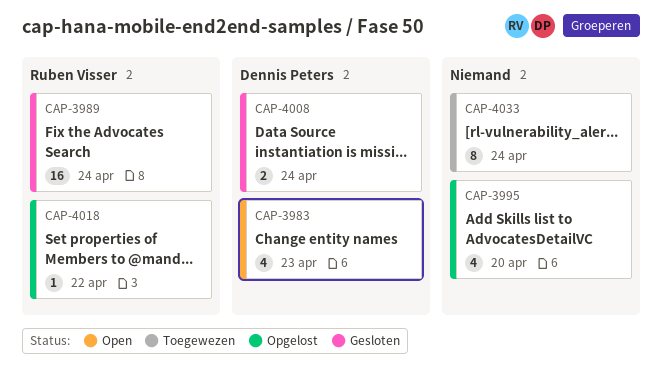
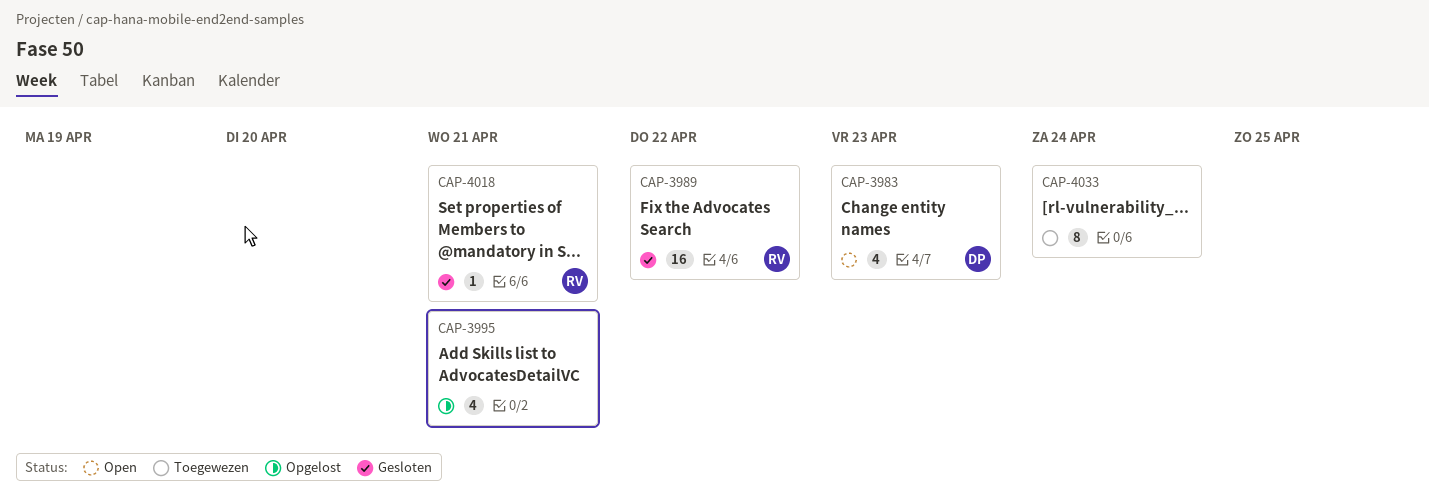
CAP-3989, due: Apr 24 -> Apr 22
CAP-3995, due: Apr 20 -> Apr 21
CAP-4008: present -> none
CAP-4018, status: Opgelost -> Gesloten
CAP-4018, due: Apr 22 -> Apr 21

